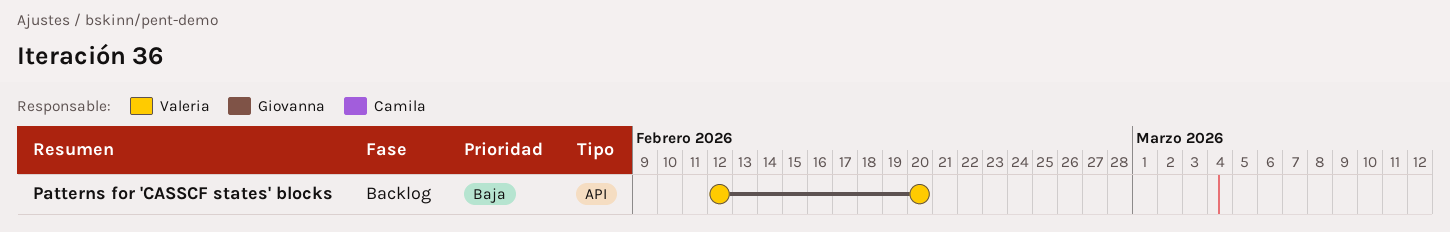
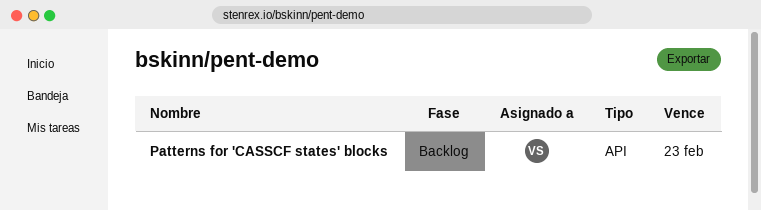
Patterns for 'CASSCF states' blocks, due: Feb 20 -> Feb 23

